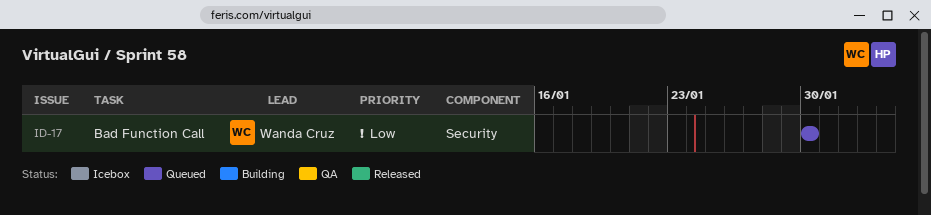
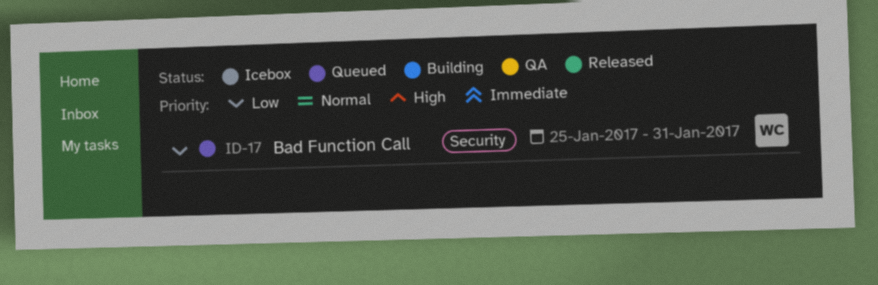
ID-17, start: Jan 30 -> Jan 25
ID-17, due: Jan 30 -> Jan 31

